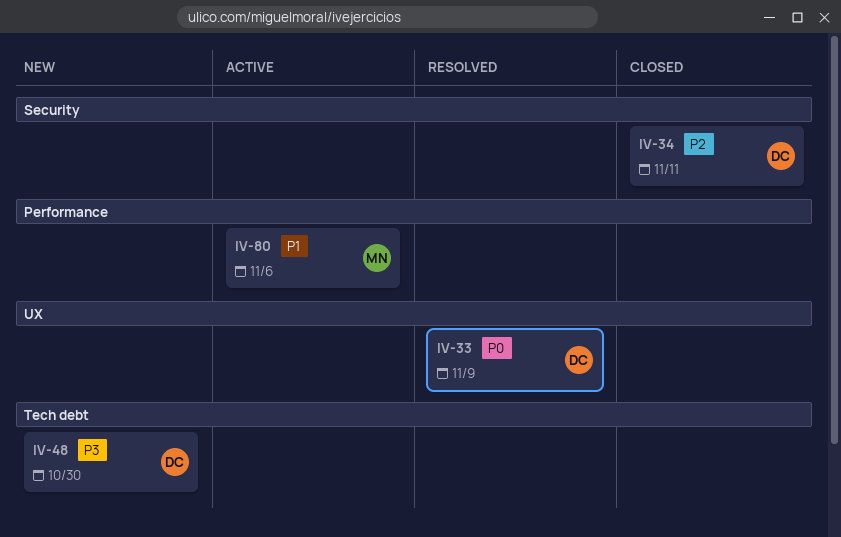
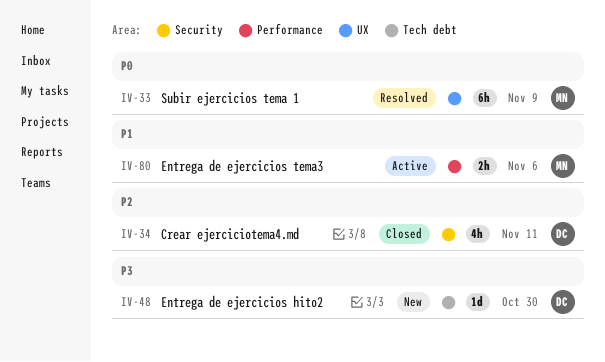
IV-33, owner: DC -> MN

